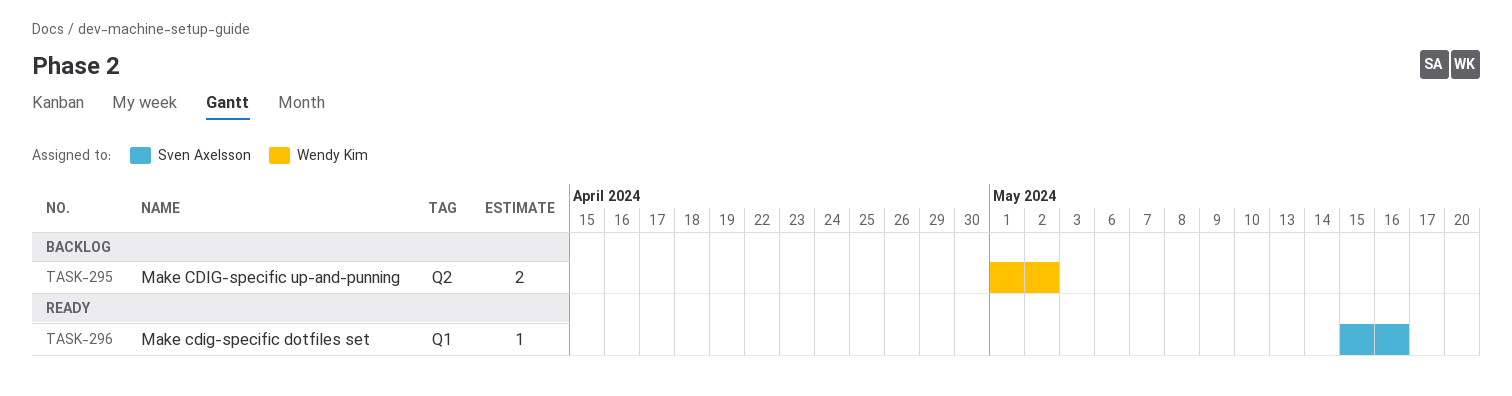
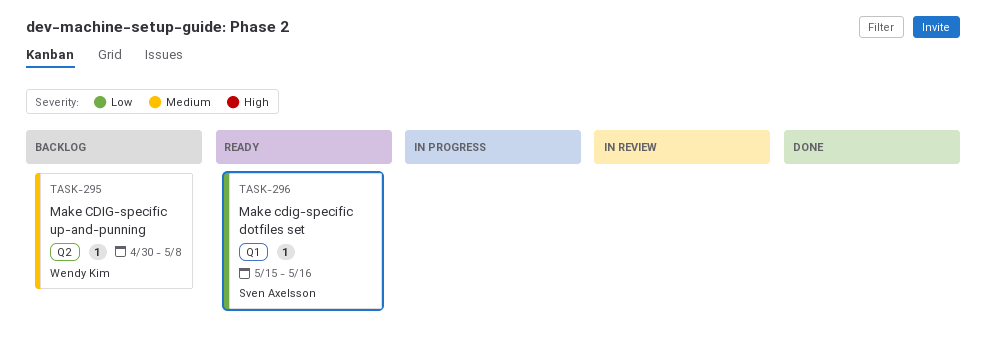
TASK-295, estimate: 2 -> 1
TASK-295, start: May 1 -> Apr 30
TASK-295, due: May 2 -> May 8

